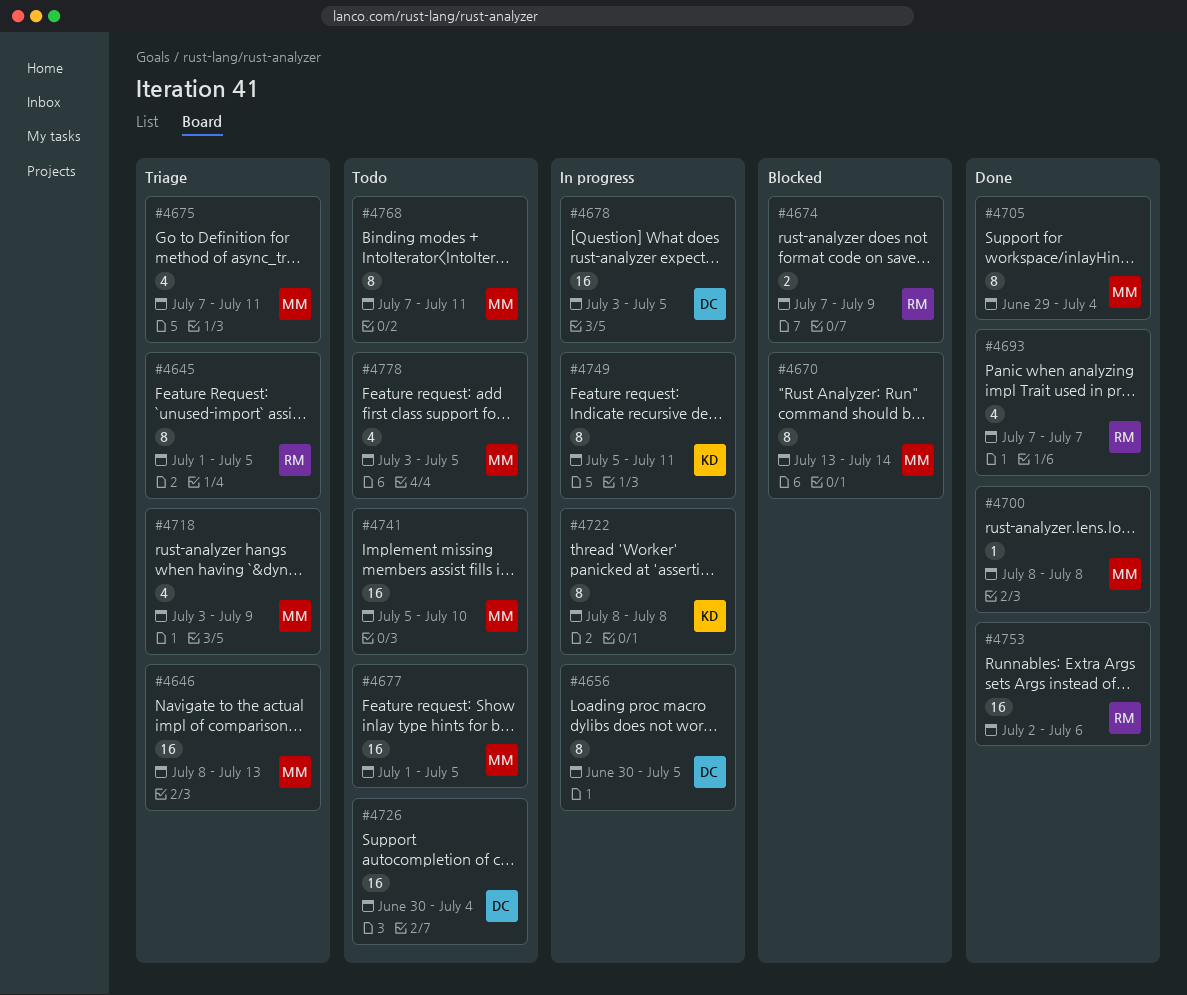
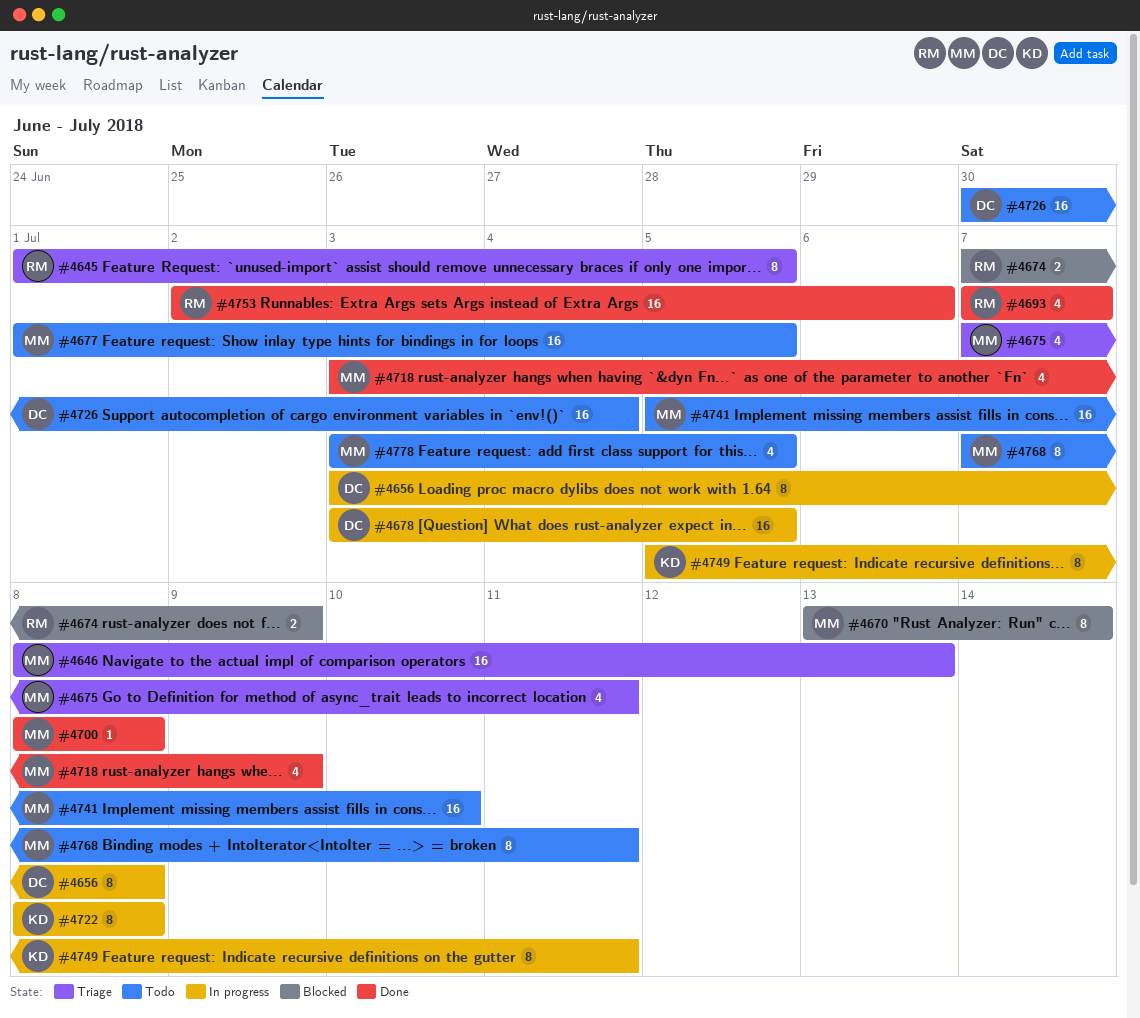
#4656, start: Jun 30 -> Jul 3
#4656, due: Jul 5 -> Jul 8
#4705: present -> none
#4718, status: Triage -> Done

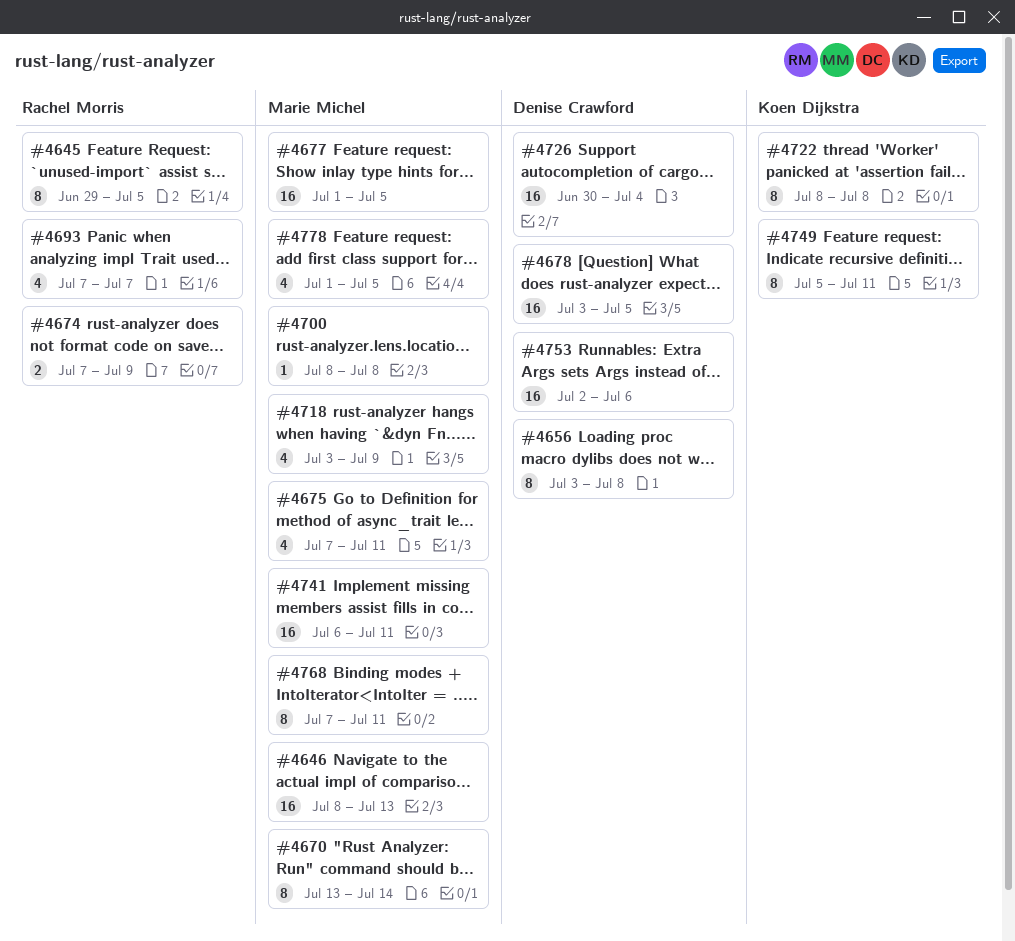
#4645, start: Jul 1 -> Jun 29
#4741, start: Jul 5 -> Jul 6
#4741, due: Jul 10 -> Jul 11
#4753, owner: Rachel Morris -> Denise Crawford
#4778, start: Jul 3 -> Jul 1

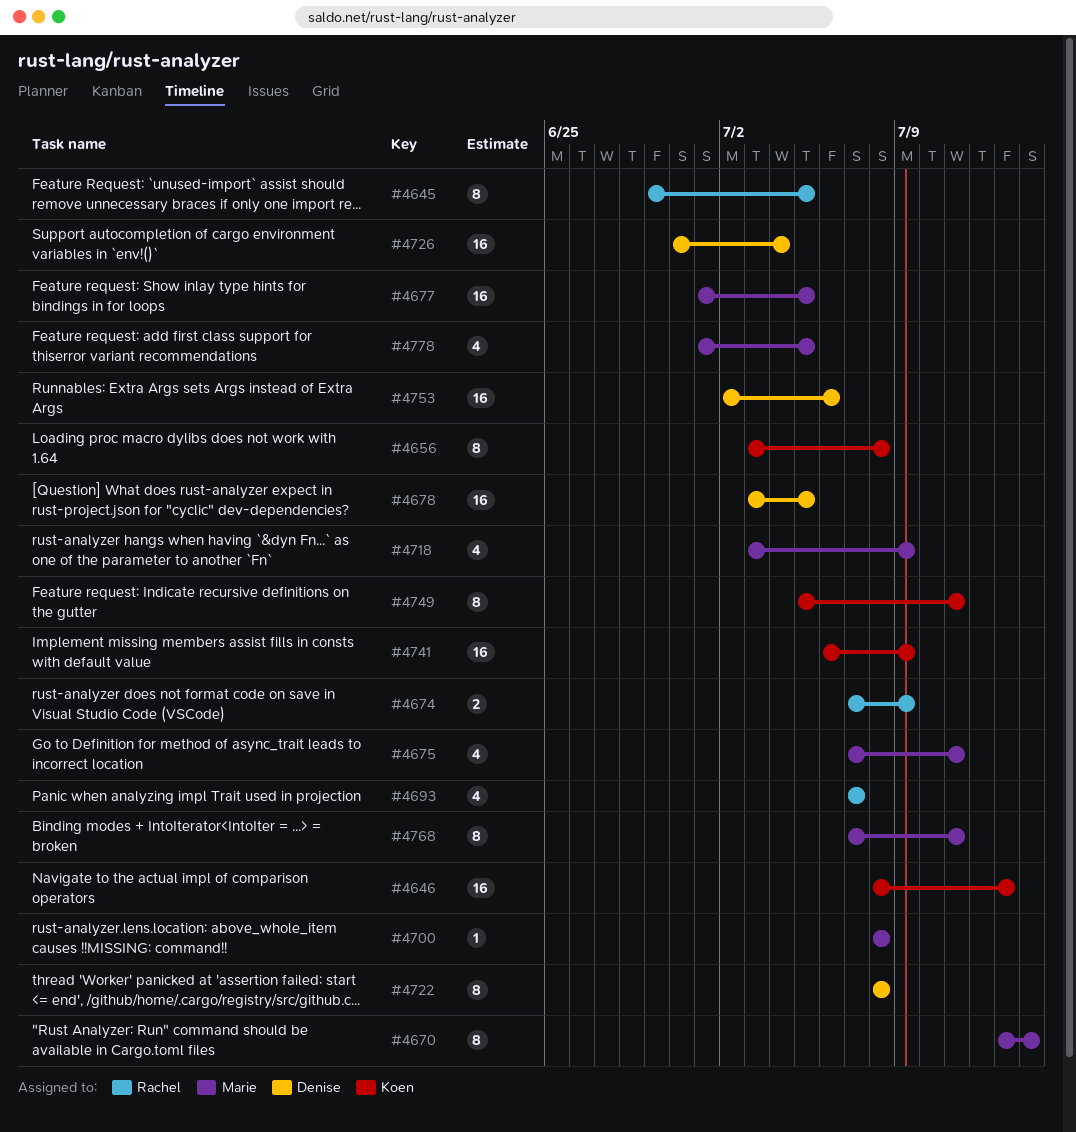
#4646, owner: Marie Michel -> Koen Dijkstra
#4656, owner: Denise Crawford -> Koen Dijkstra
#4722, owner: Koen Dijkstra -> Denise Crawford
#4741, owner: Marie Michel -> Koen Dijkstra
#4741, due: Jul 11 -> Jul 9

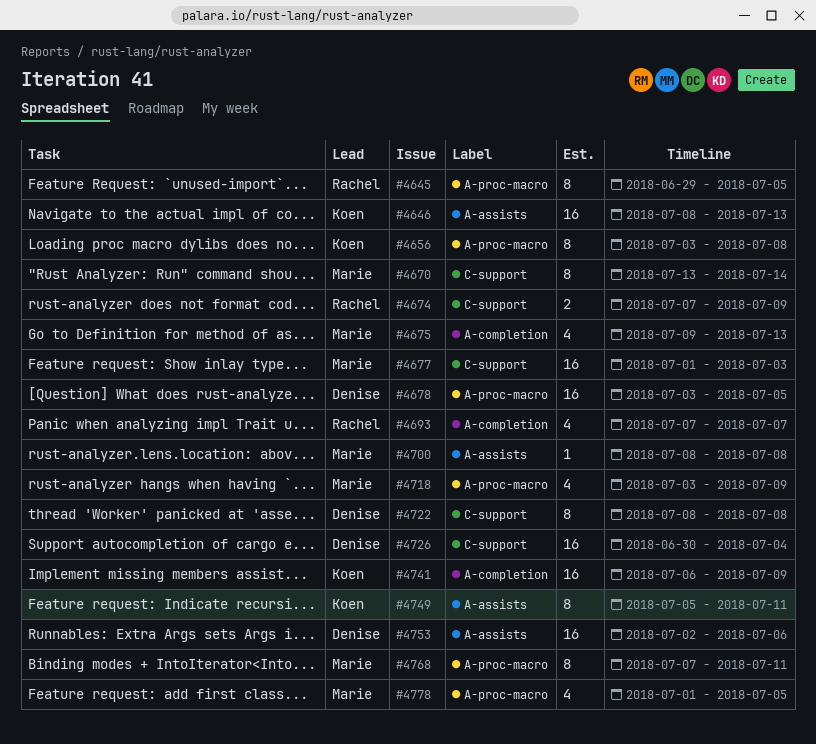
#4675, start: Jul 7 -> Jul 9
#4675, due: Jul 11 -> Jul 13
#4677, due: Jul 5 -> Jul 3

